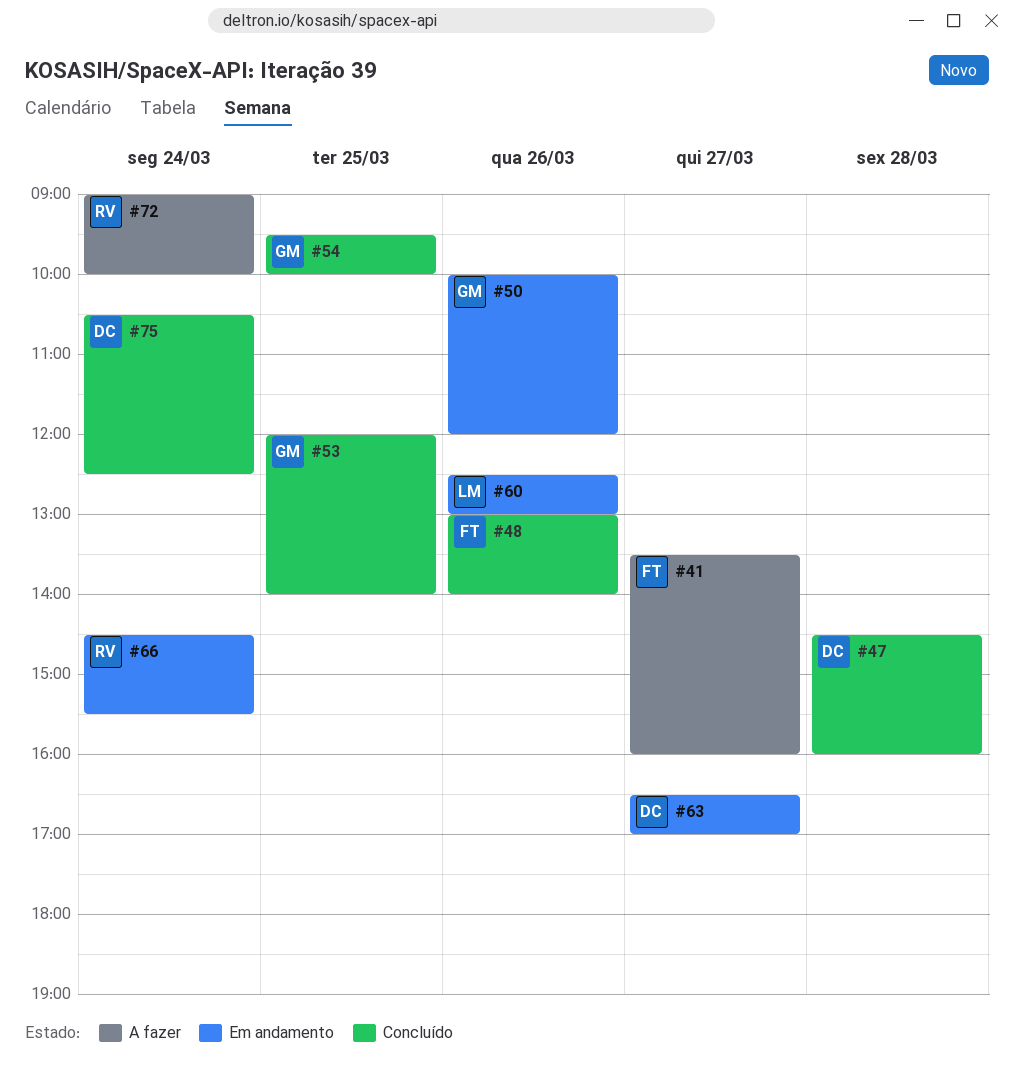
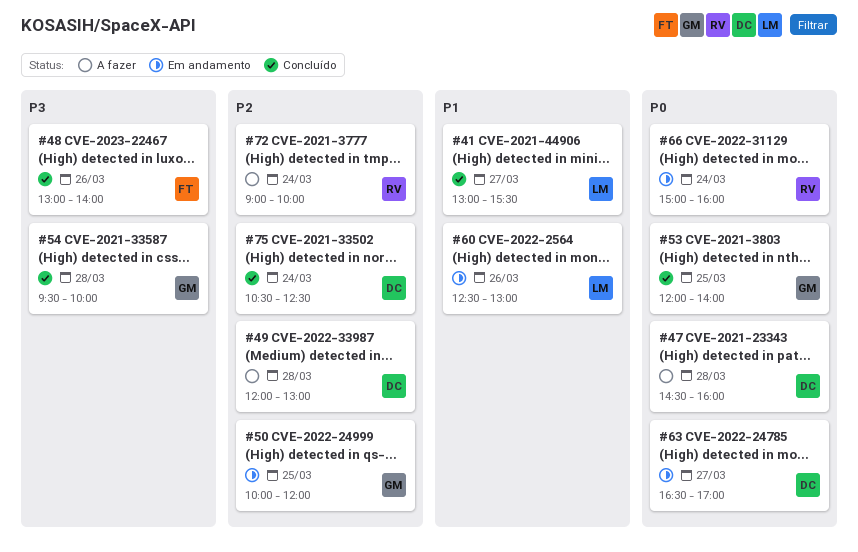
#41, status: A fazer -> Concluído
#41, owner: FT -> LM
#41, begins: 13:30 -> 13:00
#41, ends: 16:00 -> 15:30
#47, status: Concluído -> A fazer
#49: none -> present
#50, day: Mar 26 -> Mar 25
#54, day: Mar 25 -> Mar 28
#66, begins: 14:30 -> 15:00
#66, ends: 15:30 -> 16:00

